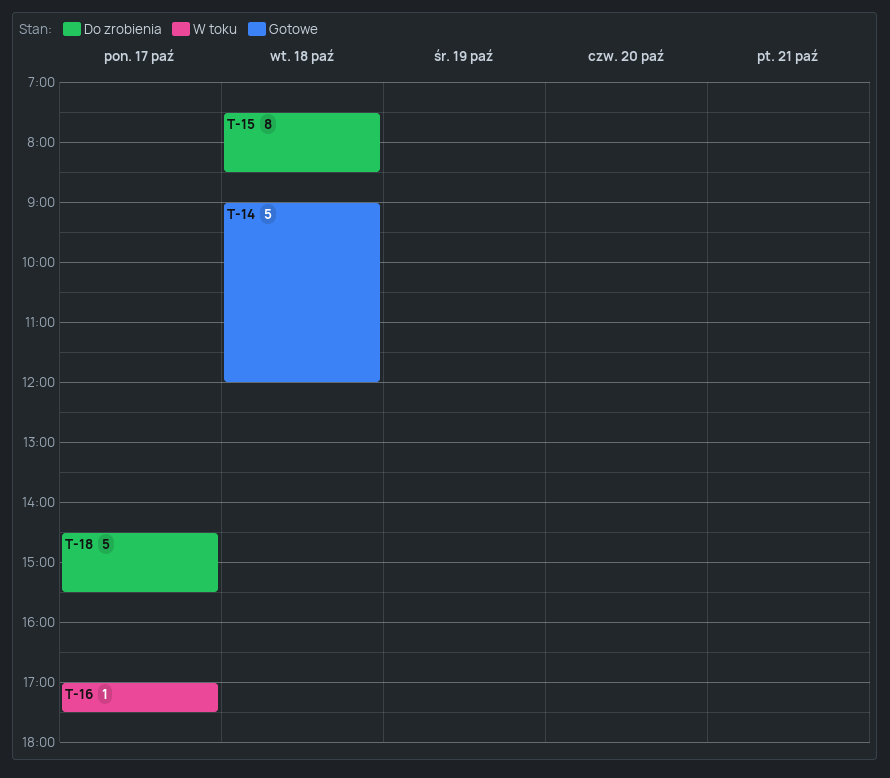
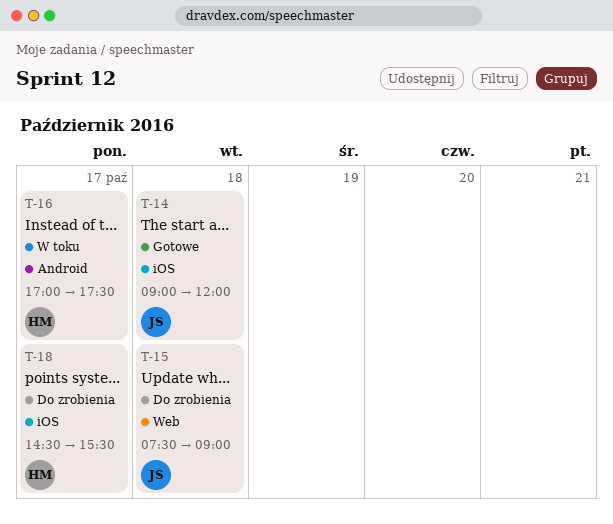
T-15, ends: 08:30 -> 09:00

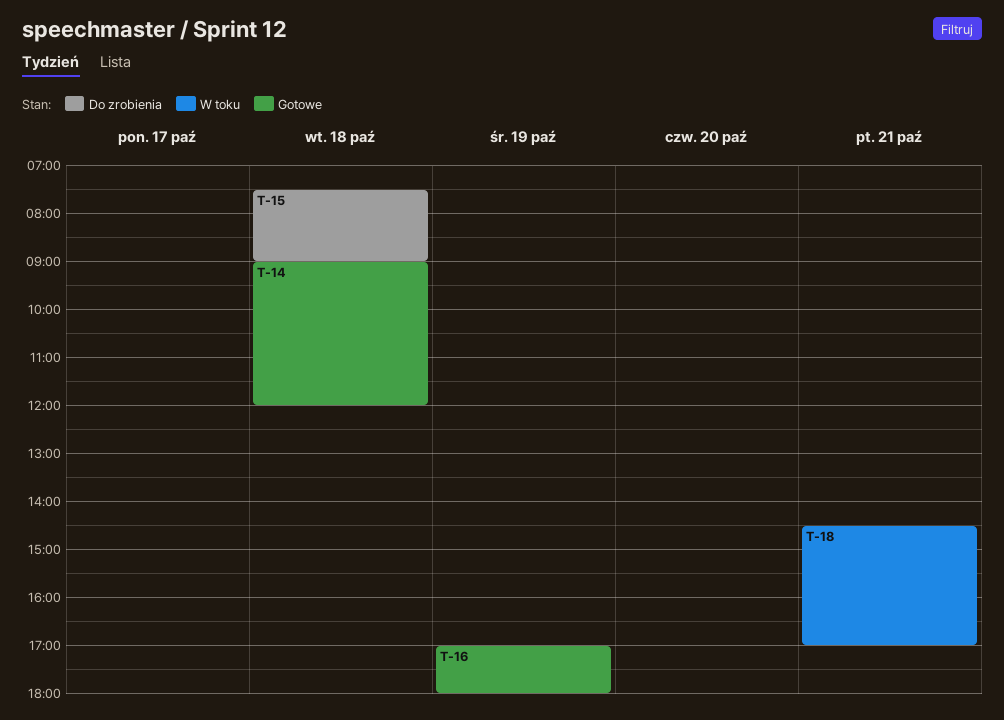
T-16, status: W toku -> Gotowe
T-16, day: Oct 17 -> Oct 19
T-16, ends: 17:30 -> 18:00
T-18, status: Do zrobienia -> W toku
T-18, day: Oct 17 -> Oct 21
T-18, ends: 15:30 -> 17:00

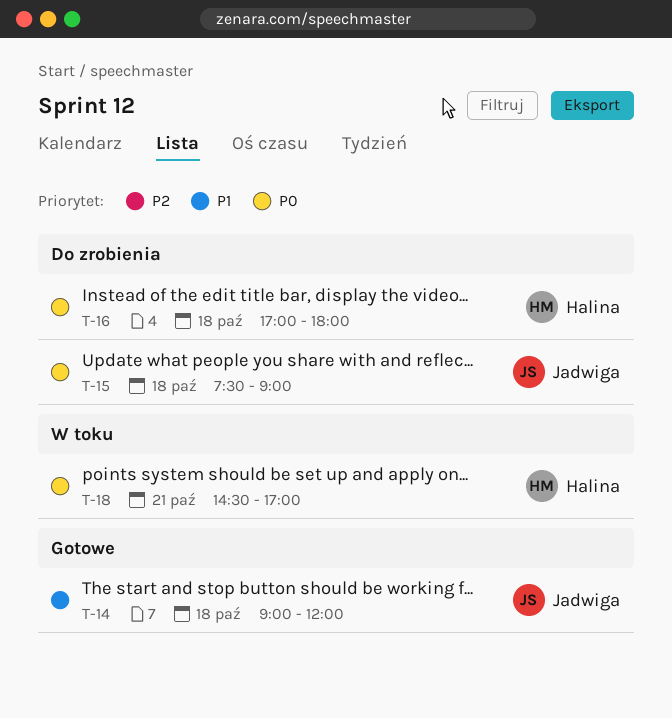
T-16, status: Gotowe -> Do zrobienia
T-16, day: Oct 19 -> Oct 18

